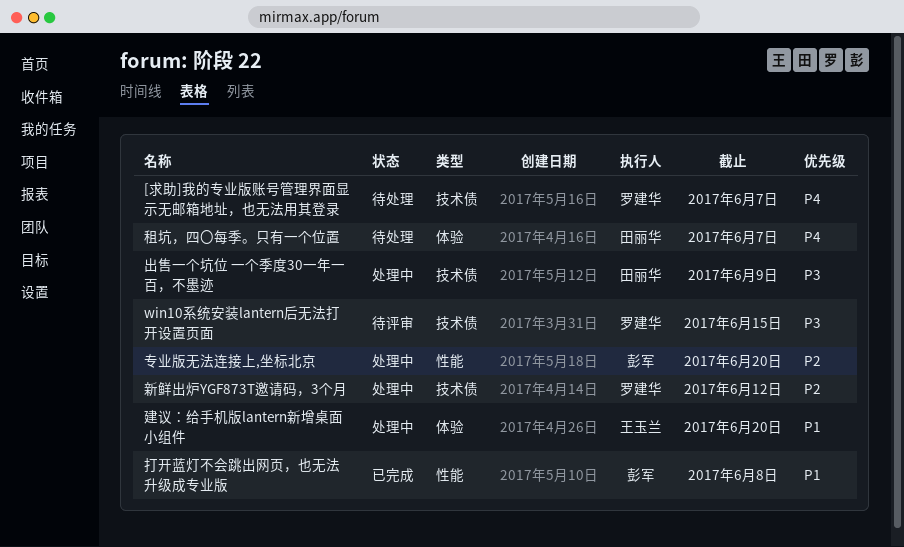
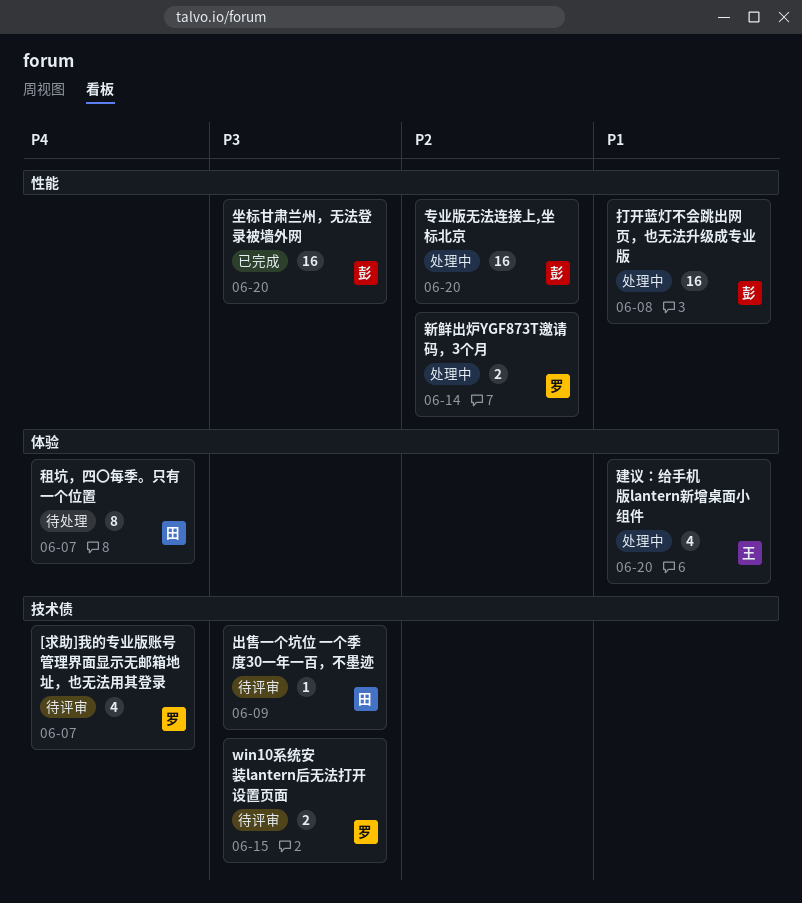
[求助]我的专业版账号管理界面显示无邮箱地址，也无法用其登录, status: 待处理 -> 待评审
出售一个坑位 一个季度30一年一百，不墨迹, status: 处理中 -> 待评审
坐标甘肃兰州，无法登录被墙外网: none -> present
打开蓝灯不会跳出网页，也无法升级成专业版, status: 已完成 -> 处理中
新鲜出炉YGF873T邀请码，3个月, label: 技术债 -> 性能
新鲜出炉YGF873T邀请码，3个月, due: Jun 12 -> Jun 14

